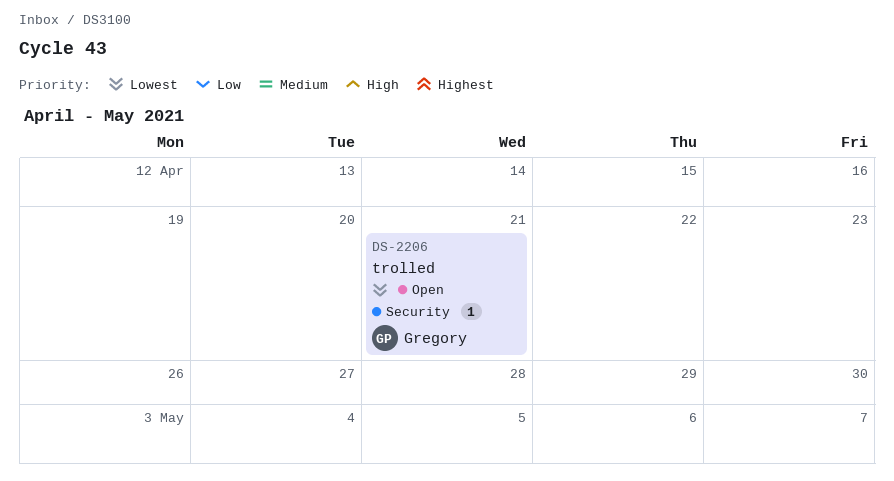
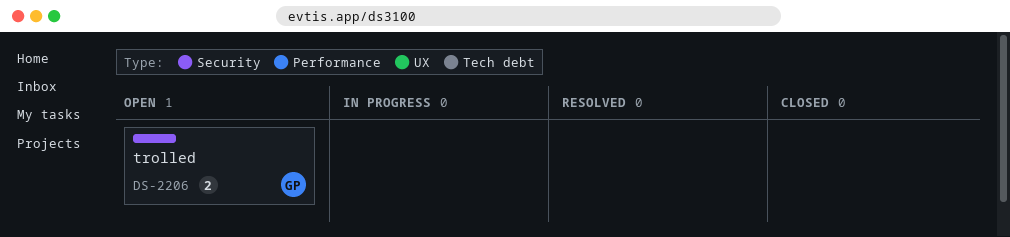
DS-2206, estimate: 1 -> 2

